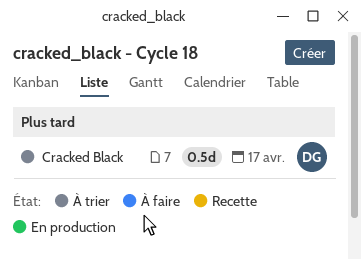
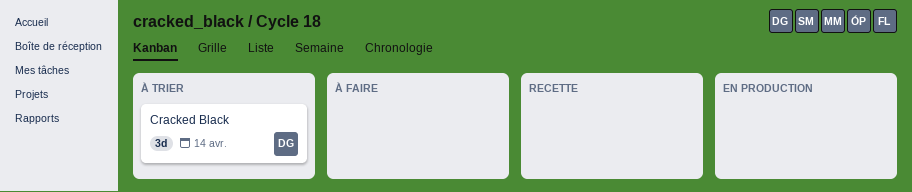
Cracked Black, estimate: 0.5d -> 3d
Cracked Black, due: Apr 17 -> Apr 14

